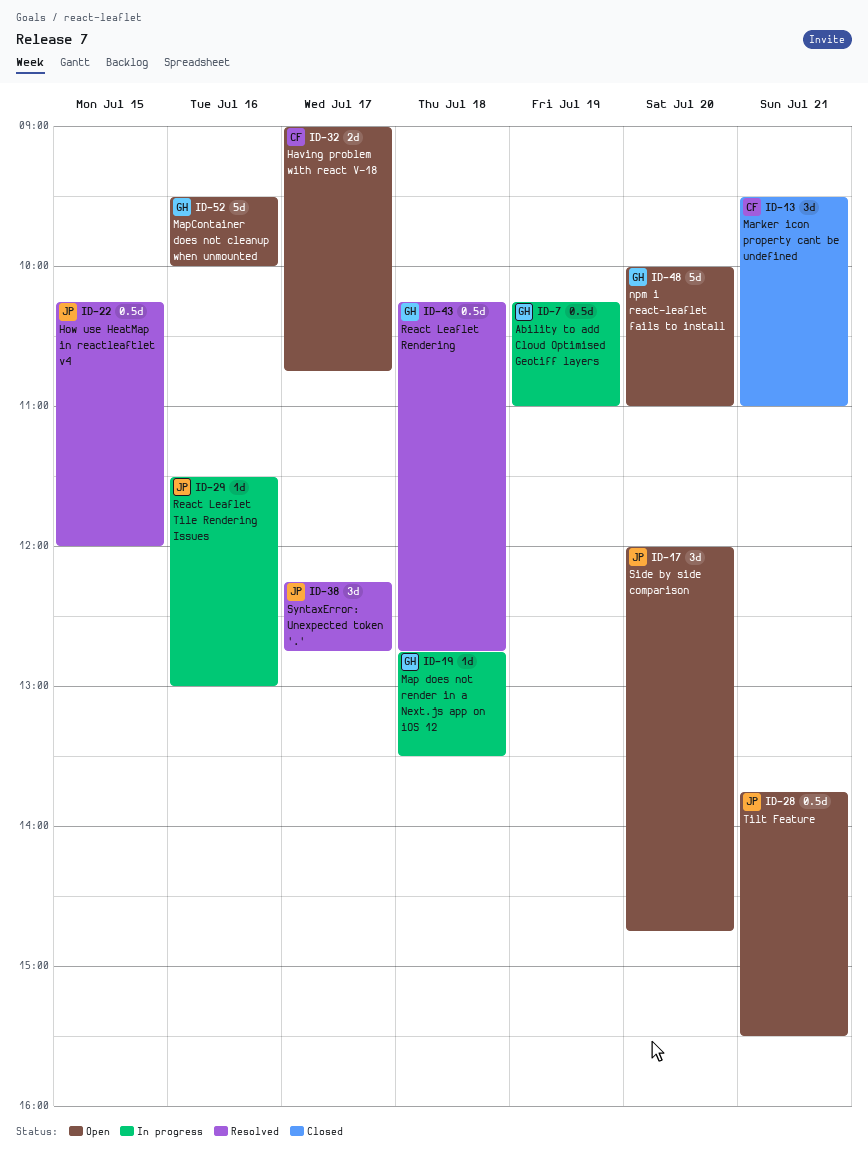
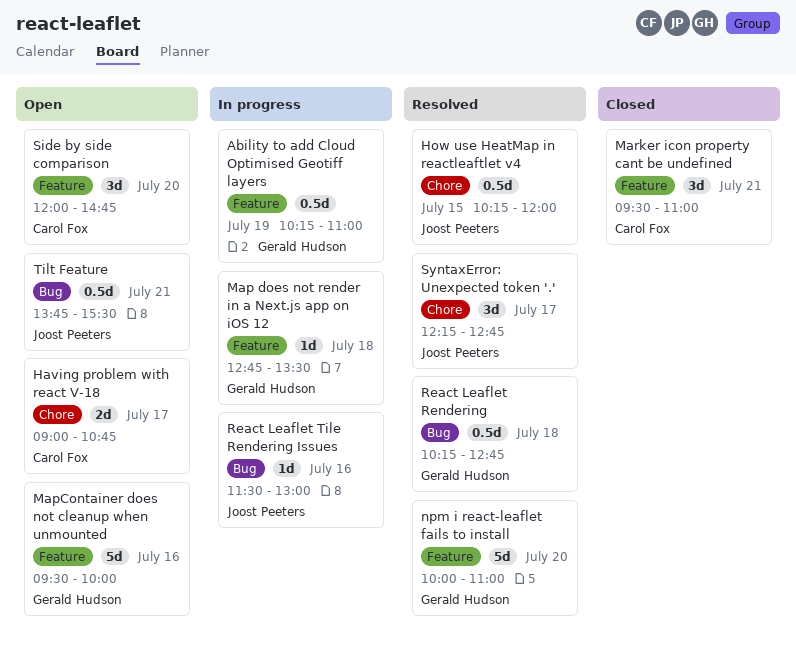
npm i react-leaflet fails to install, status: Open -> Resolved
Side by side comparison, owner: Joost Peeters -> Carol Fox

